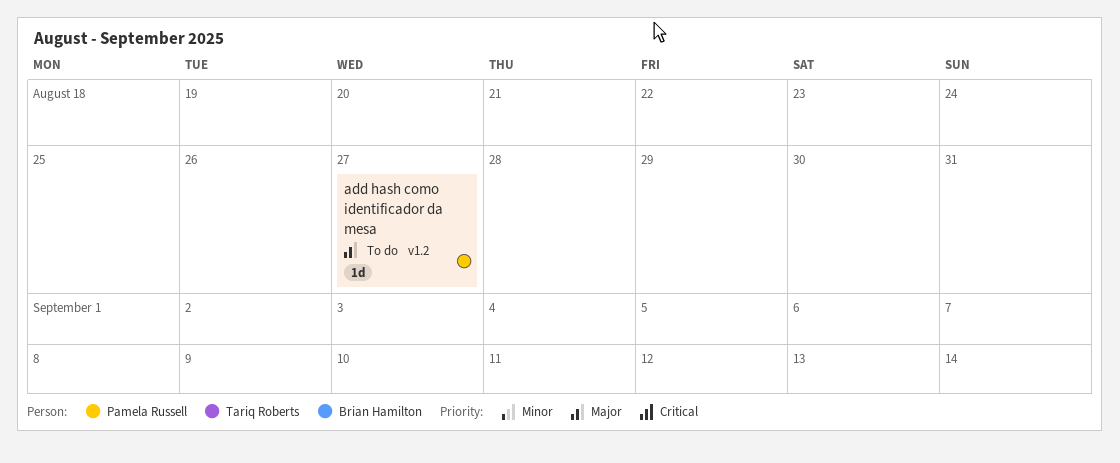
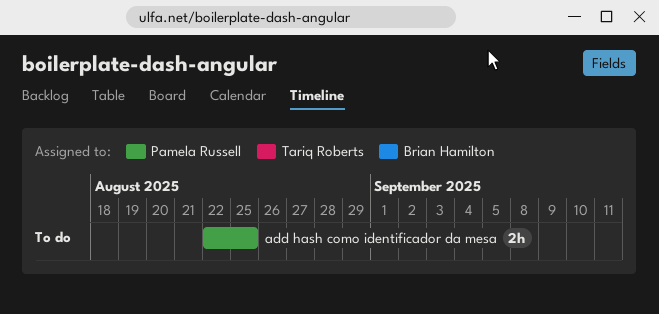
add hash como identificador da mesa, estimate: 1d -> 2h
add hash como identificador da mesa, due: Aug 27 -> Aug 25

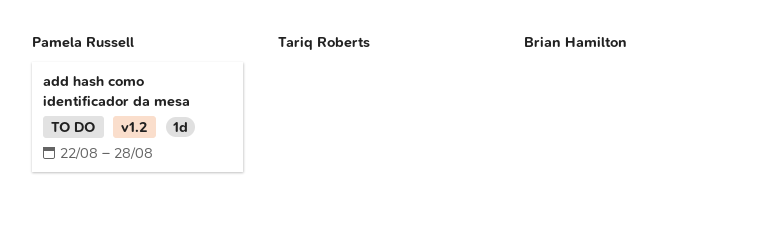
add hash como identificador da mesa, estimate: 2h -> 1d
add hash como identificador da mesa, due: Aug 25 -> Aug 28

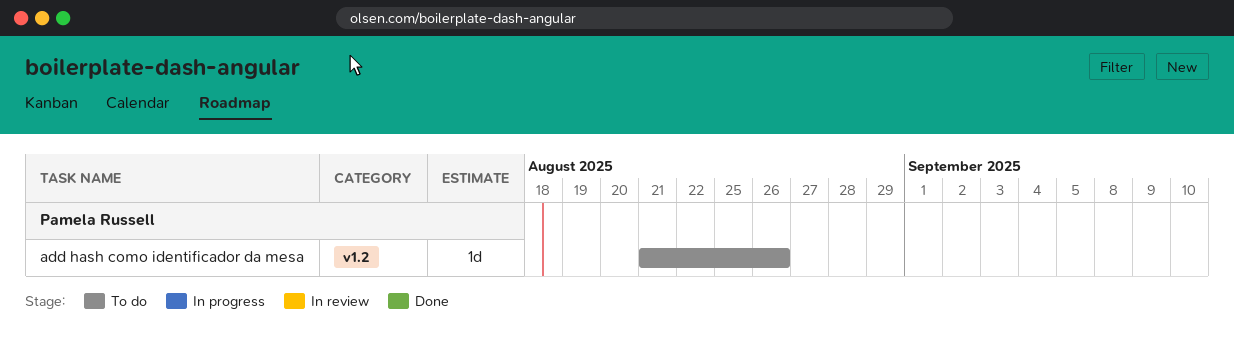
add hash como identificador da mesa, start: Aug 22 -> Aug 21
add hash como identificador da mesa, due: Aug 28 -> Aug 26

